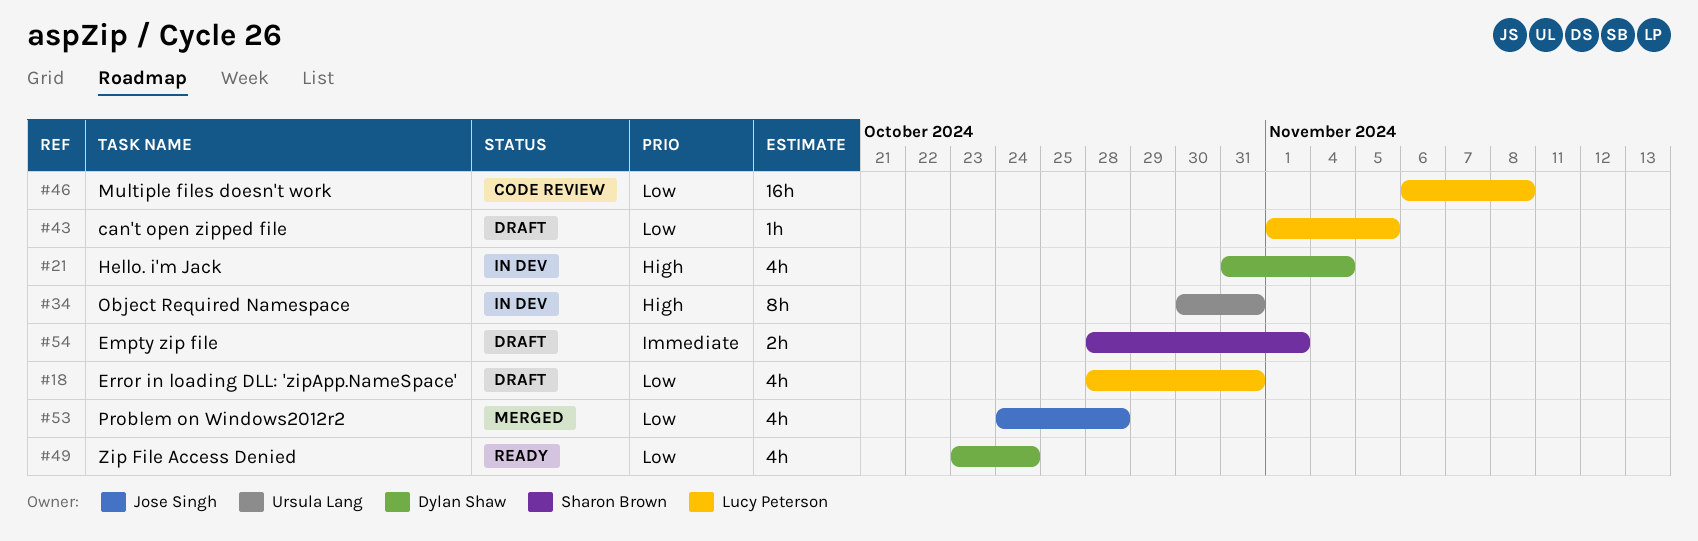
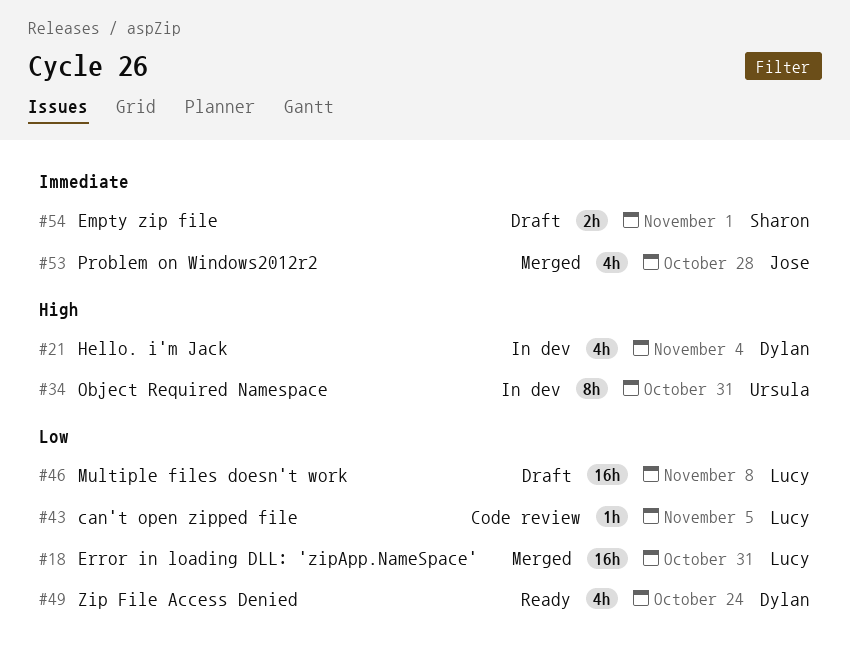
#18, status: Draft -> Merged
#18, estimate: 4h -> 16h
#43, status: Draft -> Code review
#46, status: Code review -> Draft
#53, priority: Low -> Immediate

